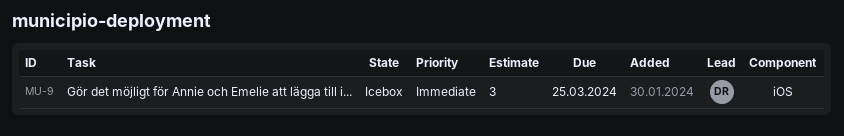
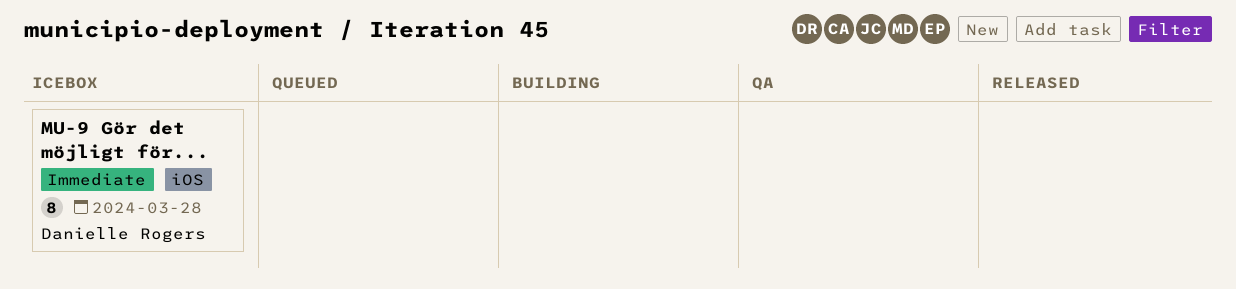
MU-9, estimate: 3 -> 8
MU-9, due: Mar 25 -> Mar 28

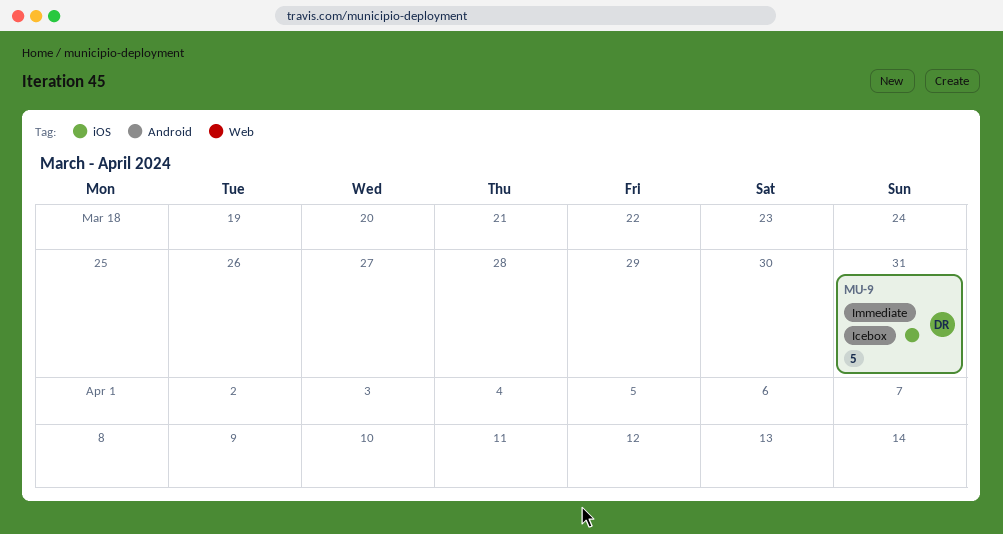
MU-9, estimate: 8 -> 5
MU-9, due: Mar 28 -> Mar 31

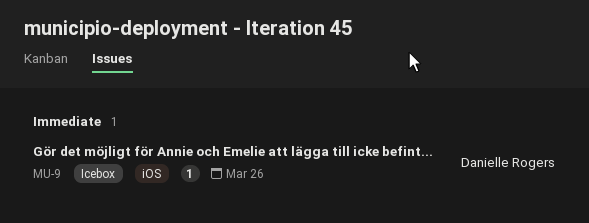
MU-9, estimate: 5 -> 1
MU-9, due: Mar 31 -> Mar 26

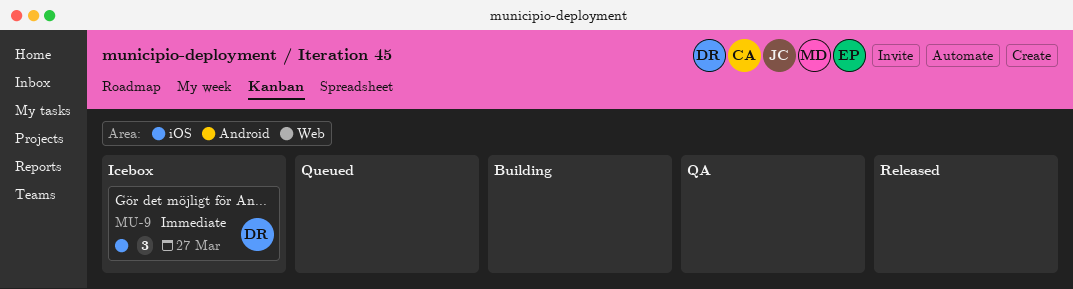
MU-9, estimate: 1 -> 3
MU-9, due: Mar 26 -> Mar 27

